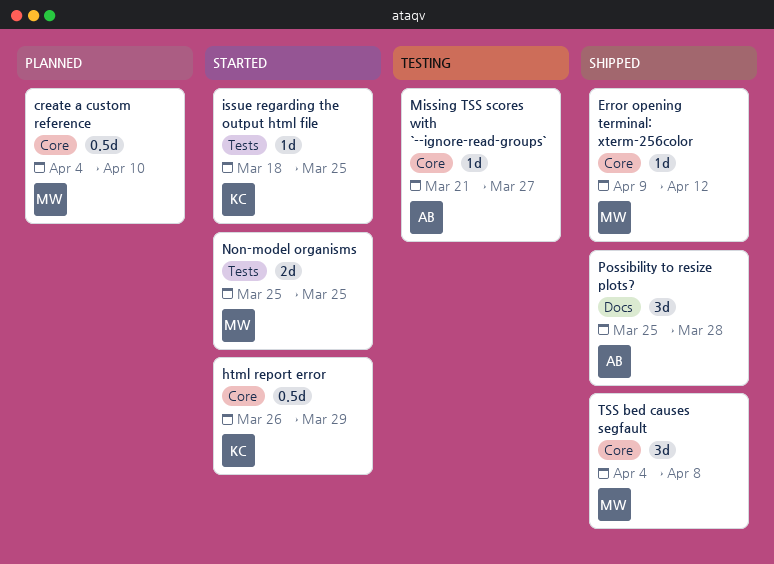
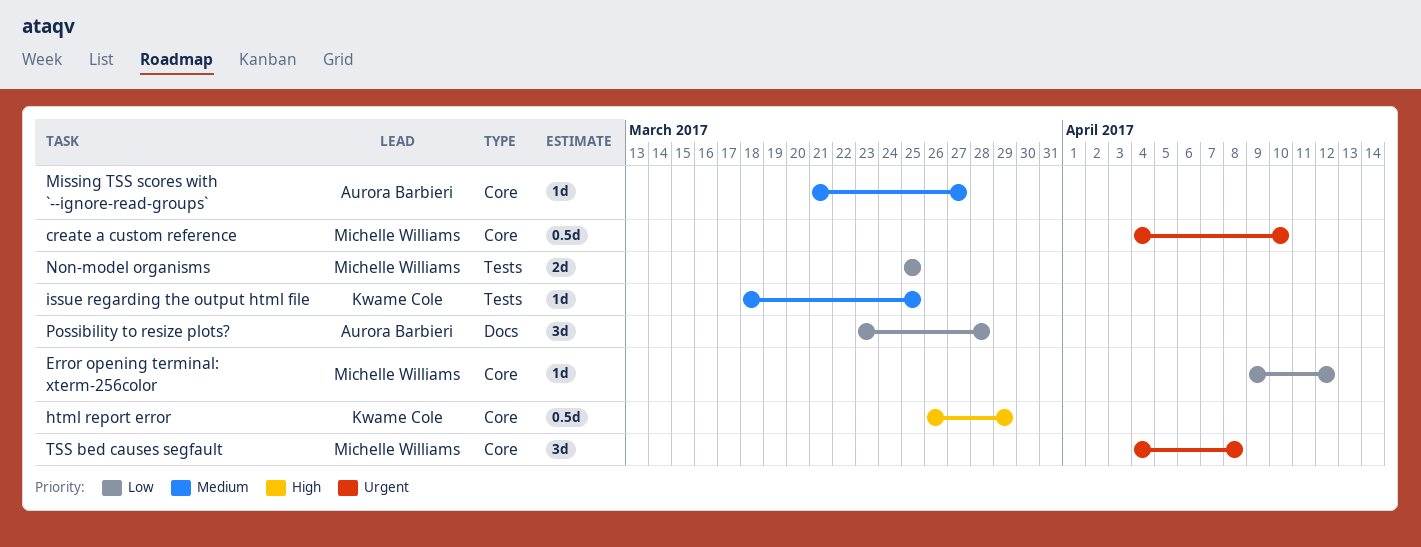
Possibility to resize plots?, start: Mar 25 -> Mar 23

